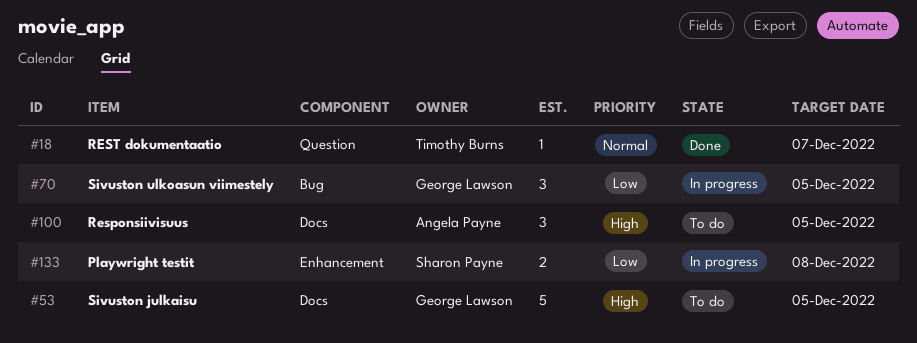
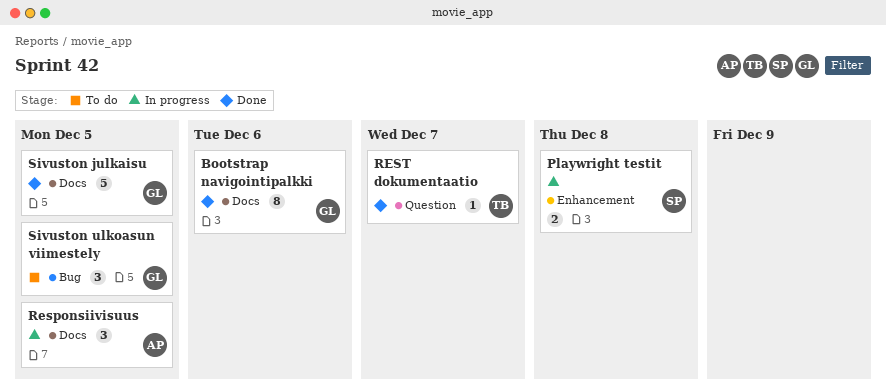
Bootstrap navigointipalkki: none -> present
Responsiivisuus, status: To do -> In progress
Sivuston julkaisu, status: To do -> Done
Sivuston ulkoasun viimestely, status: In progress -> To do

